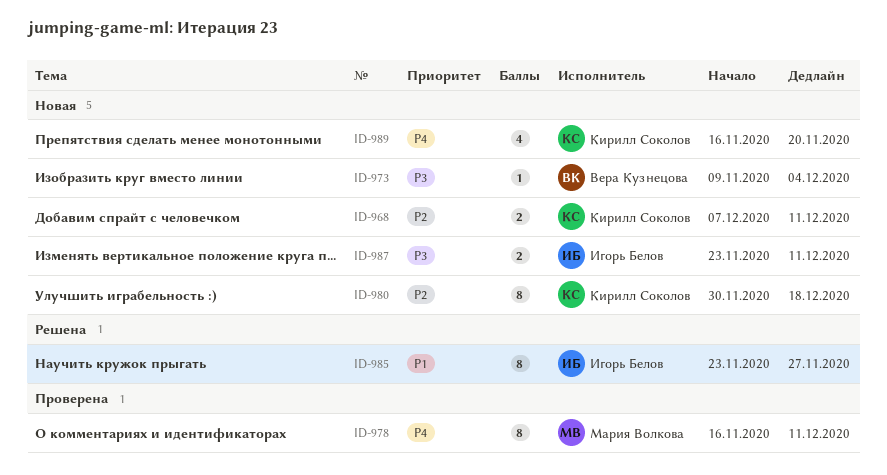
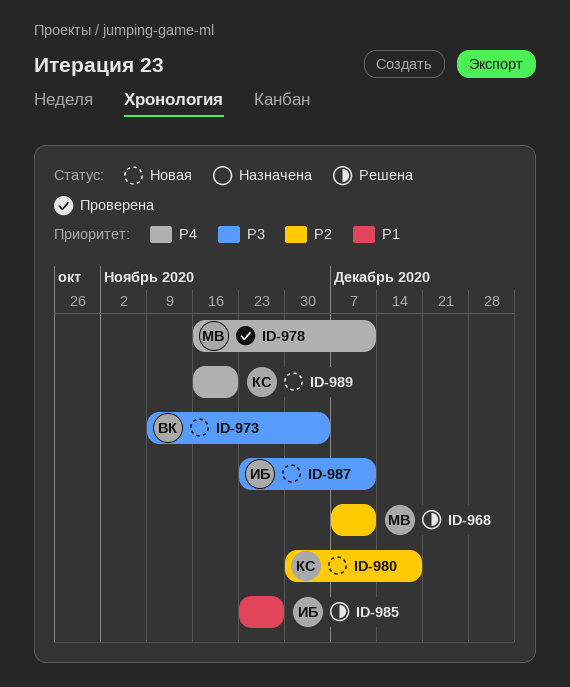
ID-968, status: Новая -> Решена
ID-968, owner: Кирилл Соколов -> Мария Волкова

